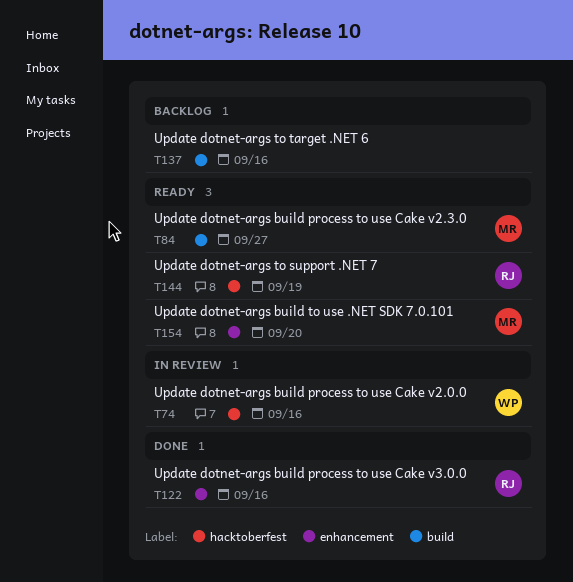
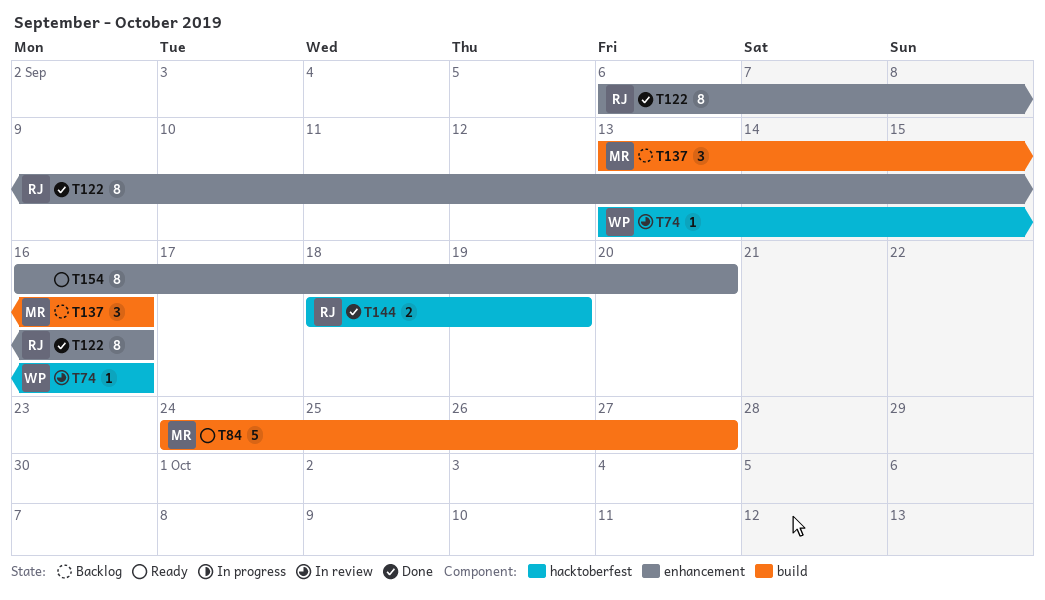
T137, owner: none -> MR
T144, status: Ready -> Done
T154, owner: MR -> none

